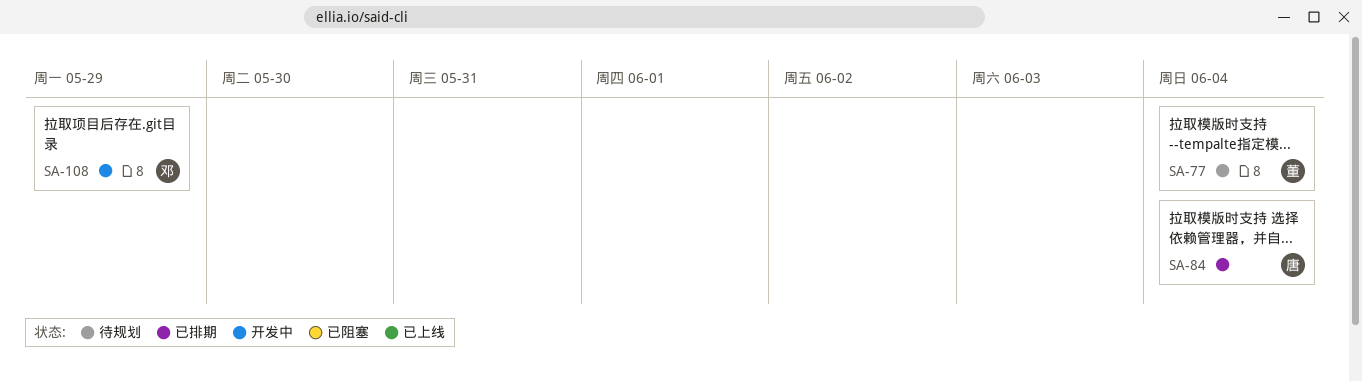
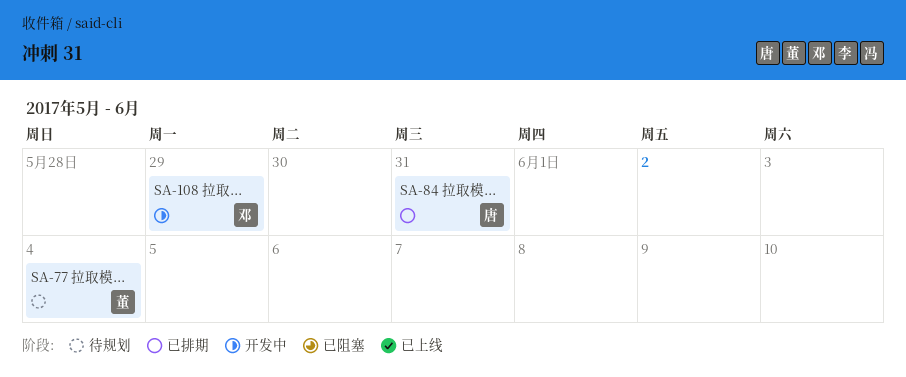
SA-84, due: Jun 4 -> May 31

